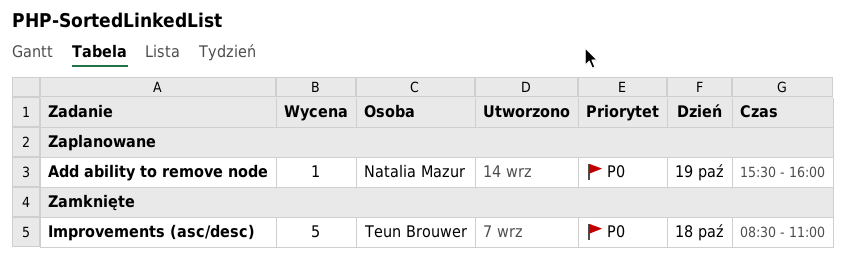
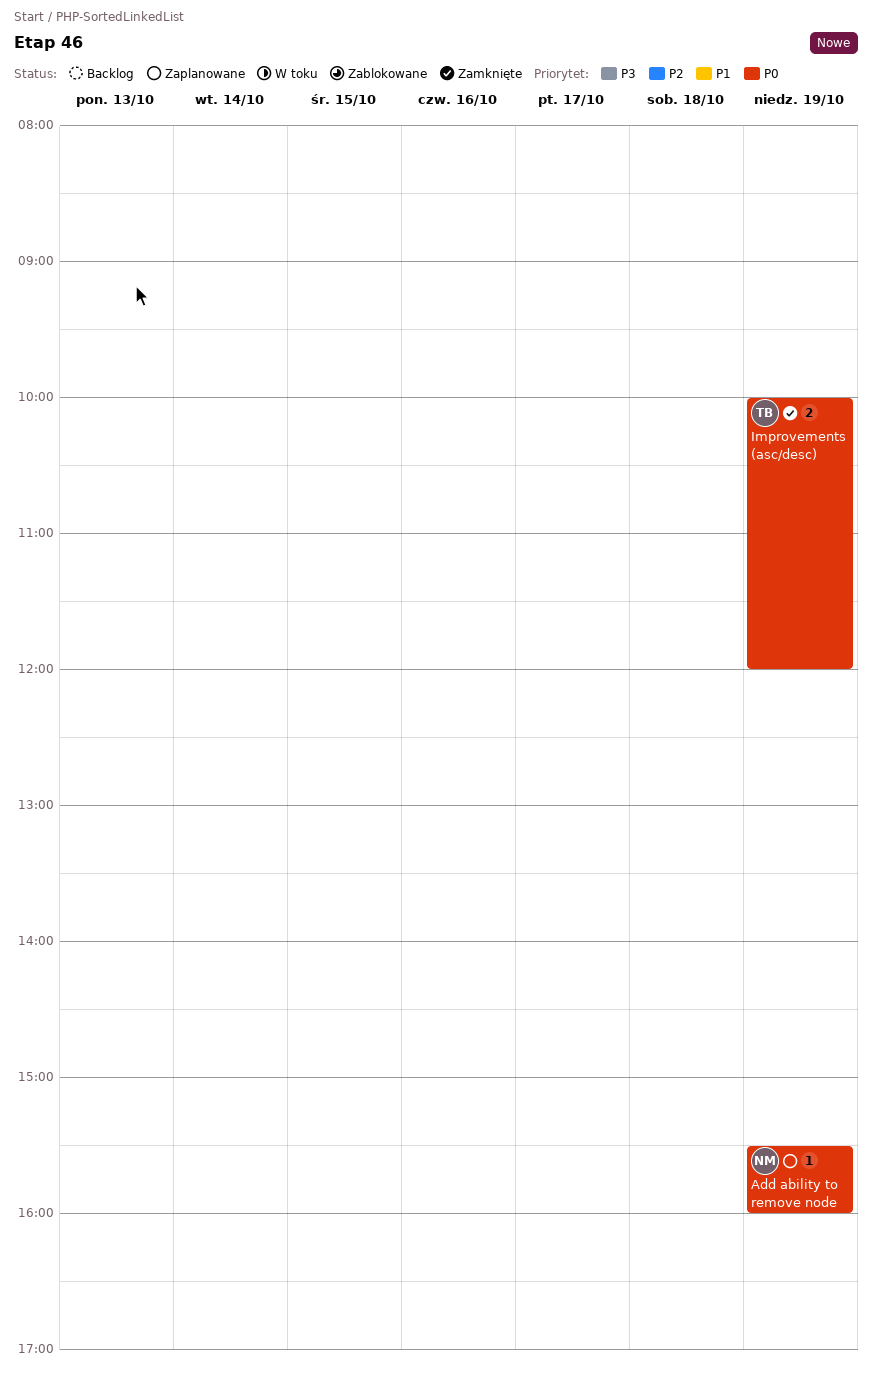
Improvements (asc/desc), estimate: 5 -> 2
Improvements (asc/desc), day: Oct 18 -> Oct 19
Improvements (asc/desc), begins: 08:30 -> 10:00
Improvements (asc/desc), ends: 11:00 -> 12:00

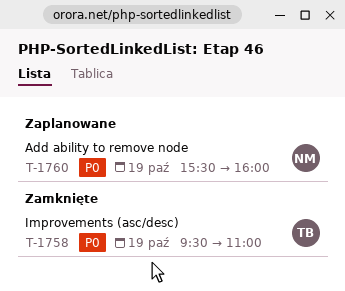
Improvements (asc/desc), begins: 10:00 -> 09:30
Improvements (asc/desc), ends: 12:00 -> 11:00

